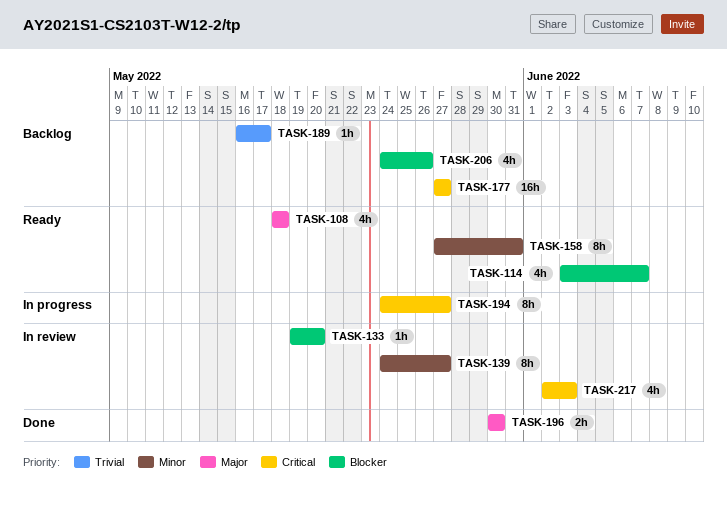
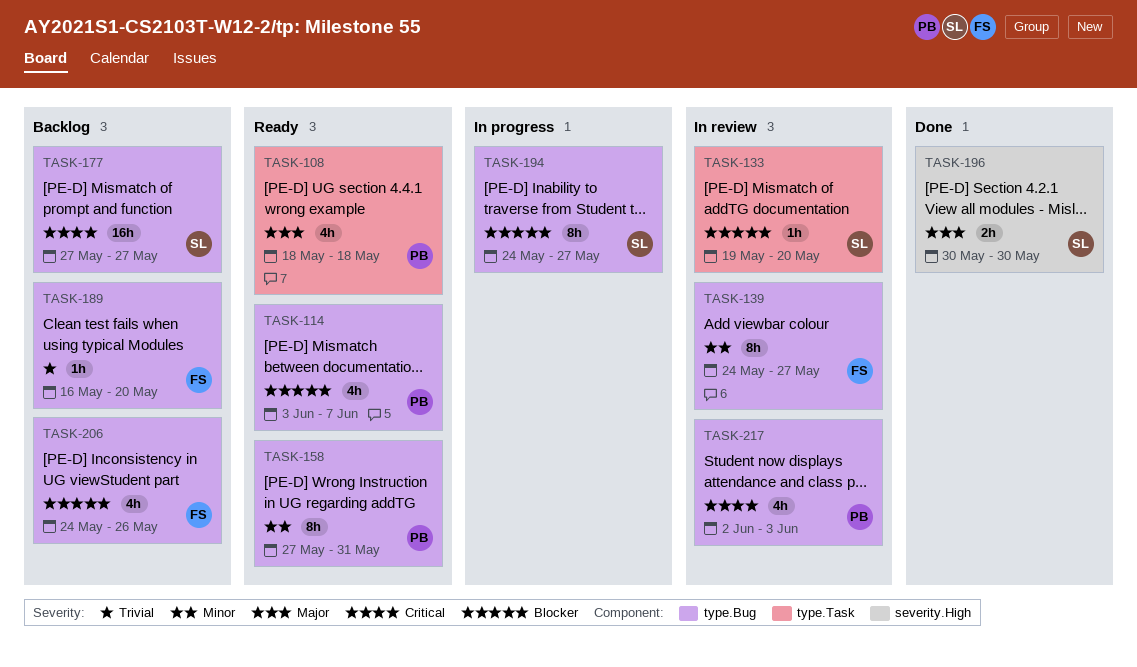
TASK-189, due: May 17 -> May 20
TASK-194, priority: Critical -> Blocker

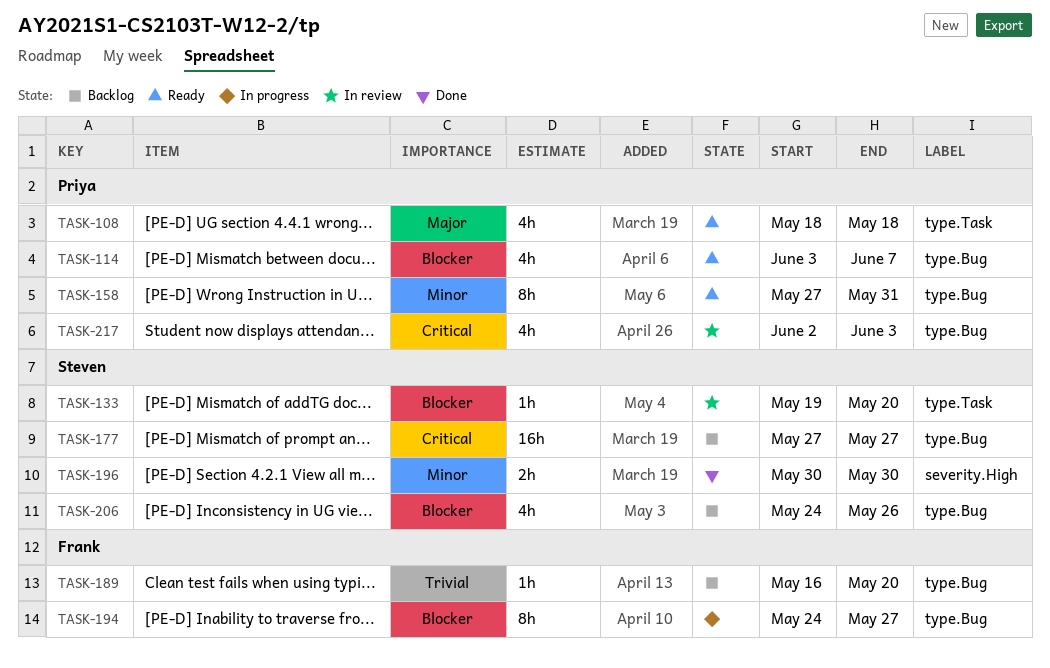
TASK-139: present -> none
TASK-194, owner: Steven -> Frank
TASK-196, priority: Major -> Minor
TASK-206, owner: Frank -> Steven

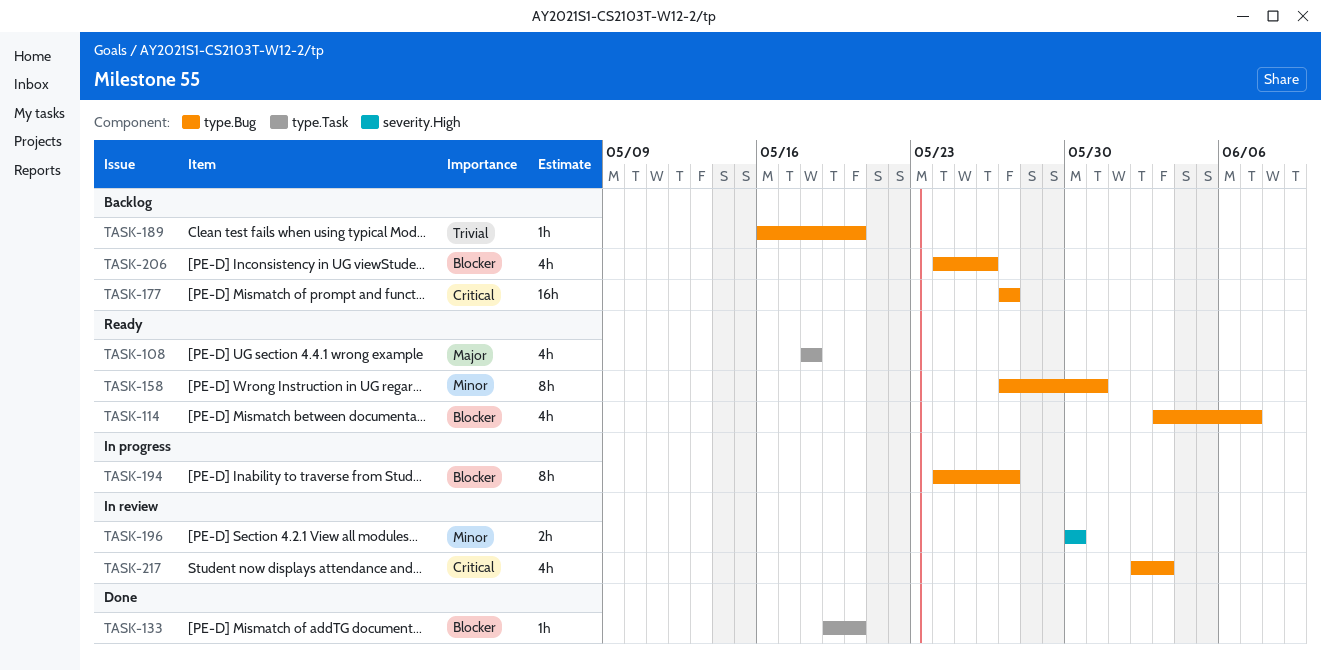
TASK-133, status: In review -> Done
TASK-196, status: Done -> In review

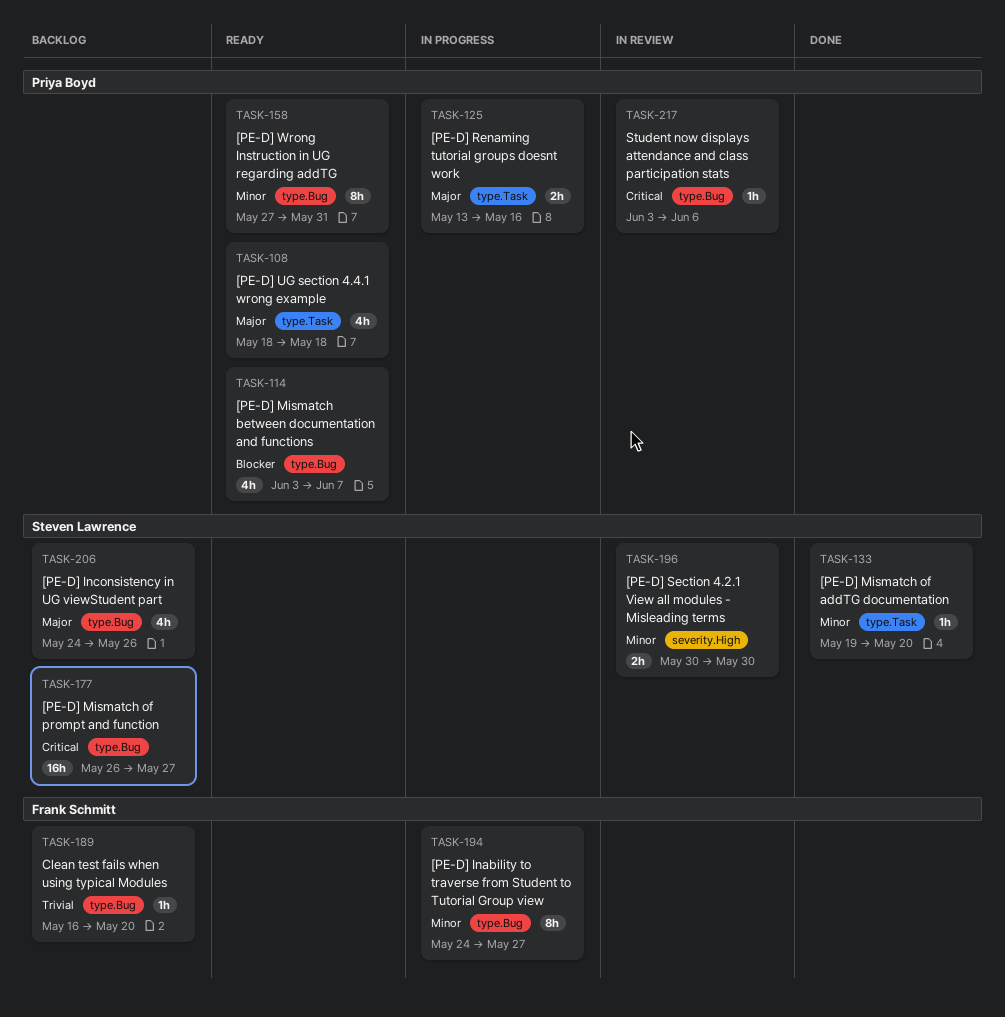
TASK-125: none -> present
TASK-133, priority: Blocker -> Minor
TASK-177, start: May 27 -> May 26
TASK-194, priority: Blocker -> Minor
TASK-206, priority: Blocker -> Major
TASK-217, estimate: 4h -> 1h
TASK-217, start: Jun 2 -> Jun 3
TASK-217, due: Jun 3 -> Jun 6

